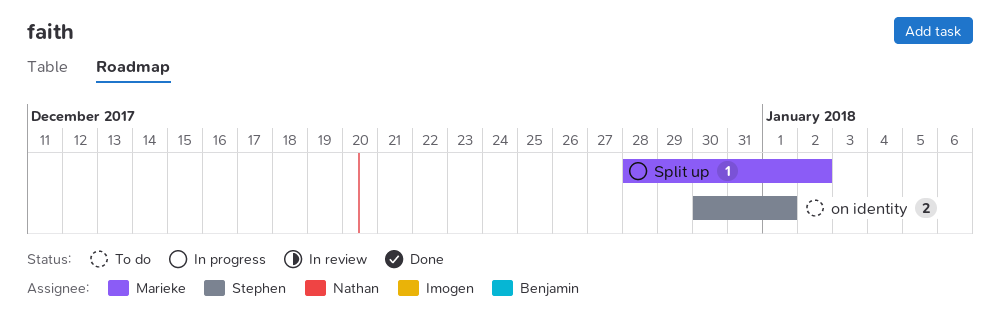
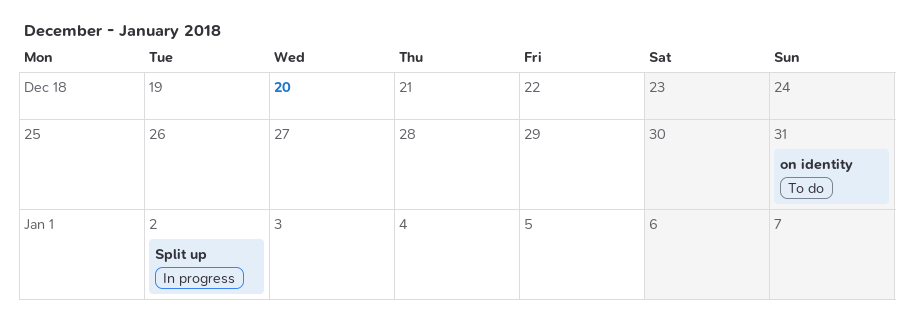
on identity, due: Jan 1 -> Dec 31

